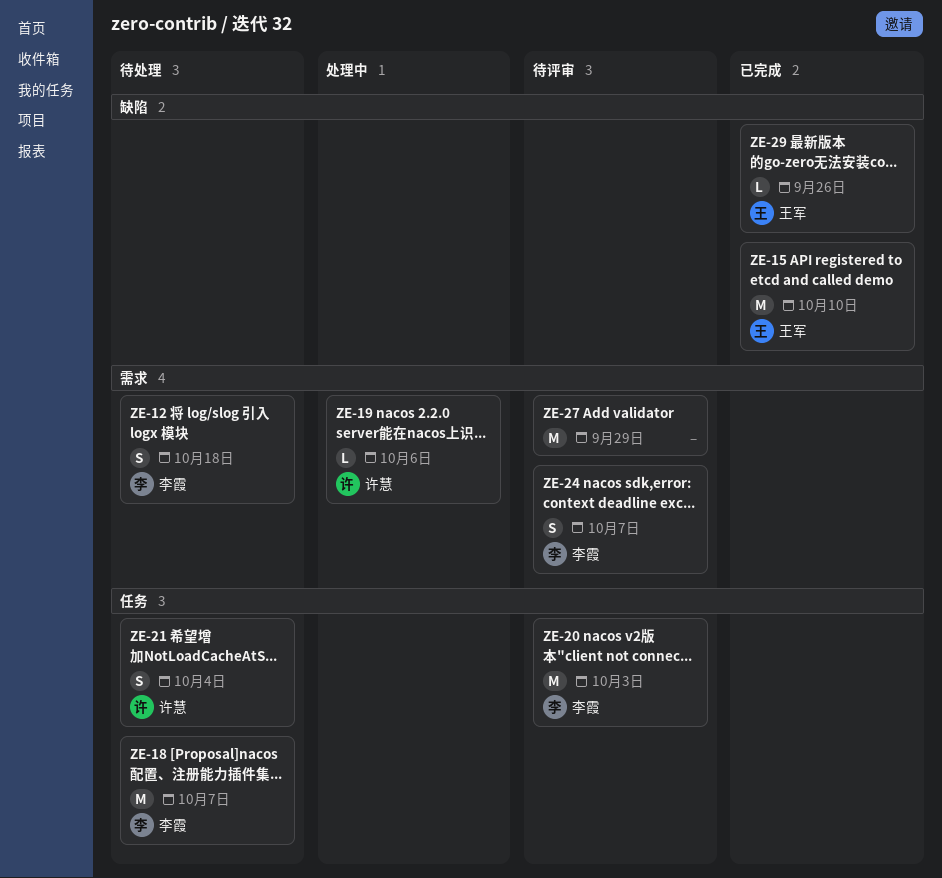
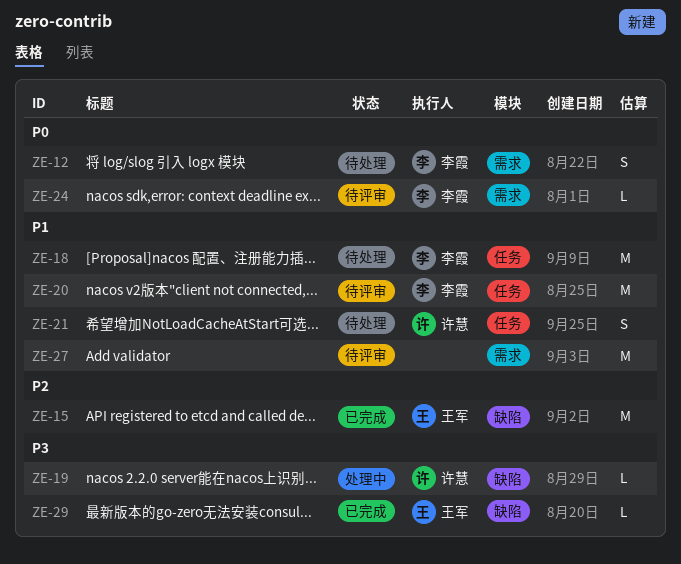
ZE-19, label: 需求 -> 缺陷
ZE-24, estimate: S -> L

